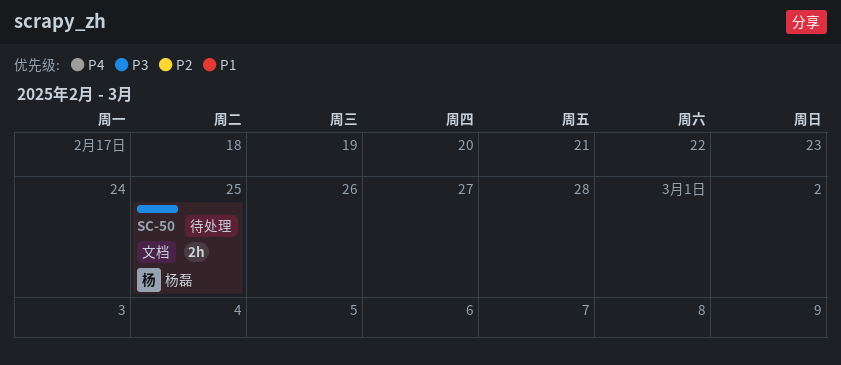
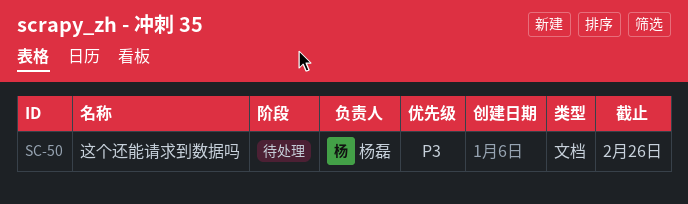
SC-50, due: Feb 25 -> Feb 26

